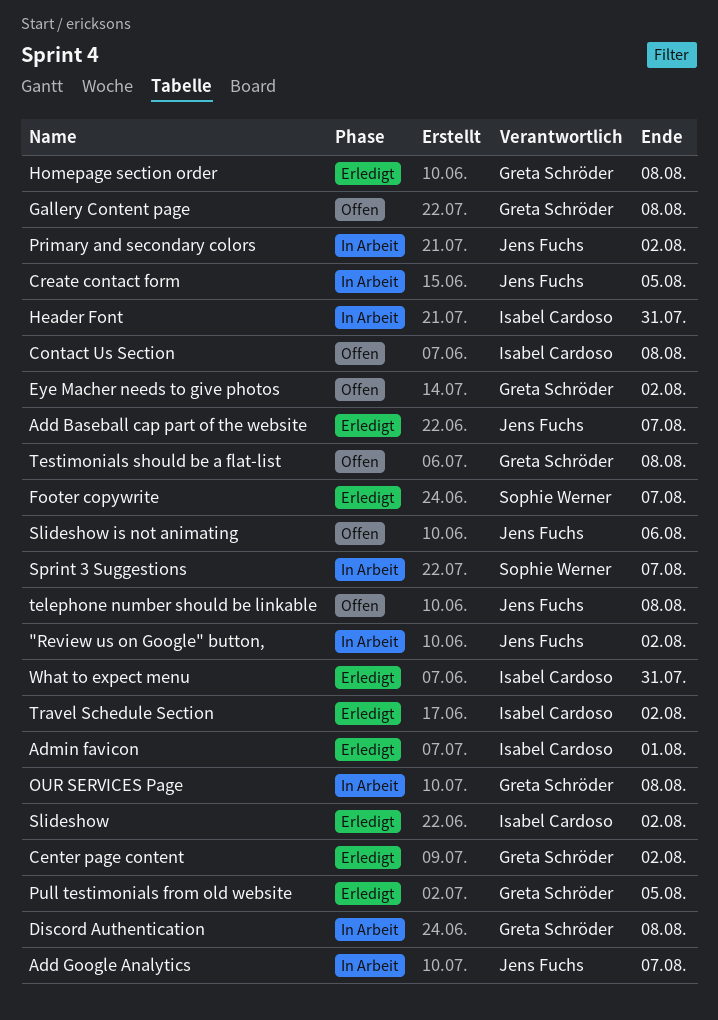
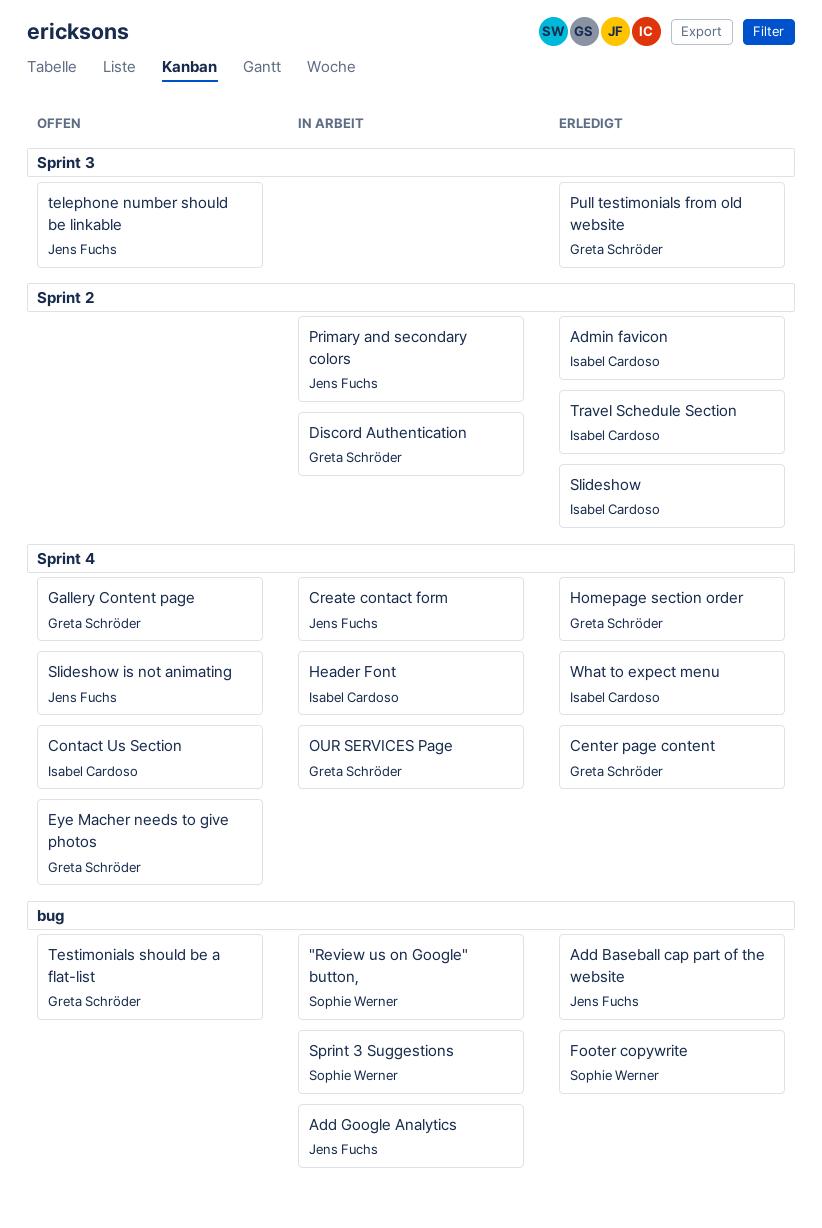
"Review us on Google" button,, owner: Jens Fuchs -> Sophie Werner

